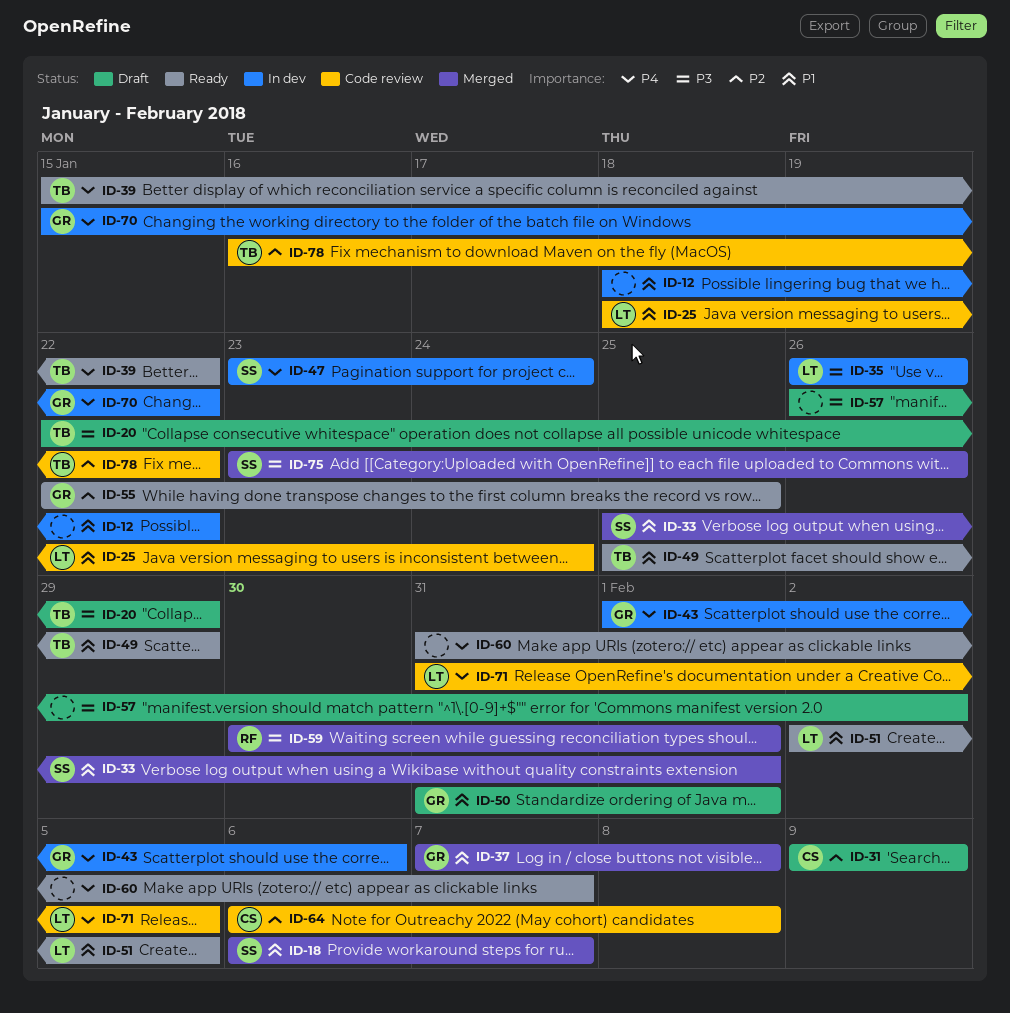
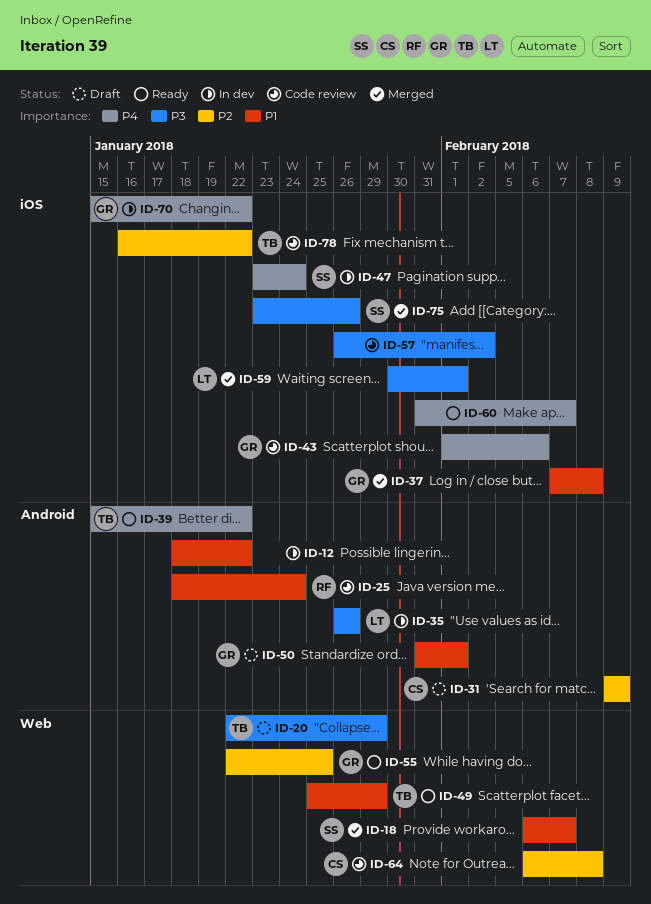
ID-25, owner: LT -> RF
ID-33: present -> none
ID-43, status: In dev -> Code review
ID-51: present -> none
ID-57, status: Draft -> Code review
ID-59, owner: RF -> LT
ID-71: present -> none

